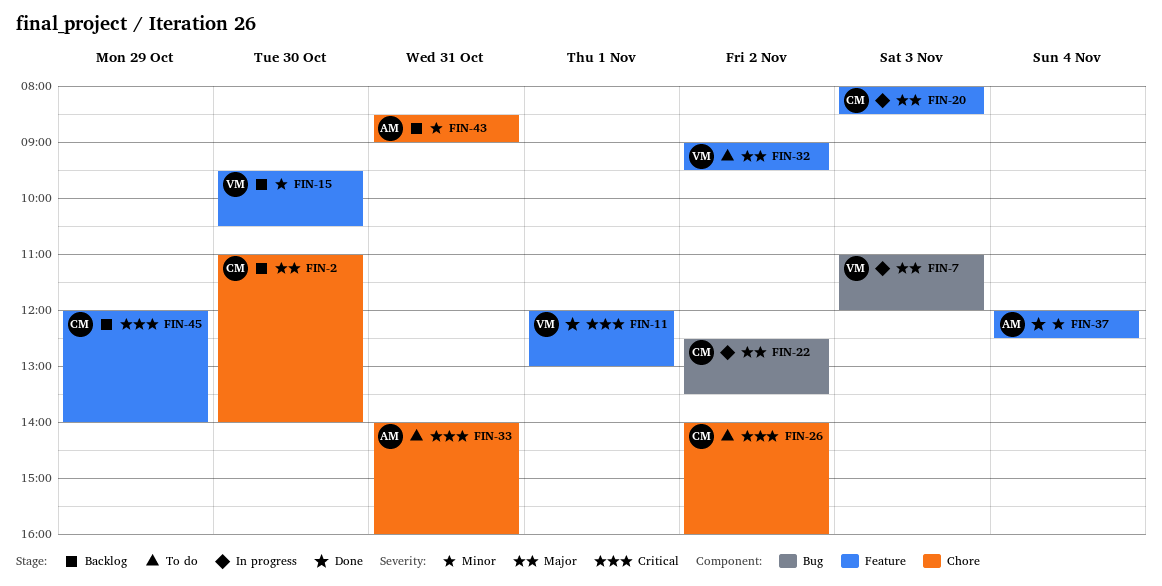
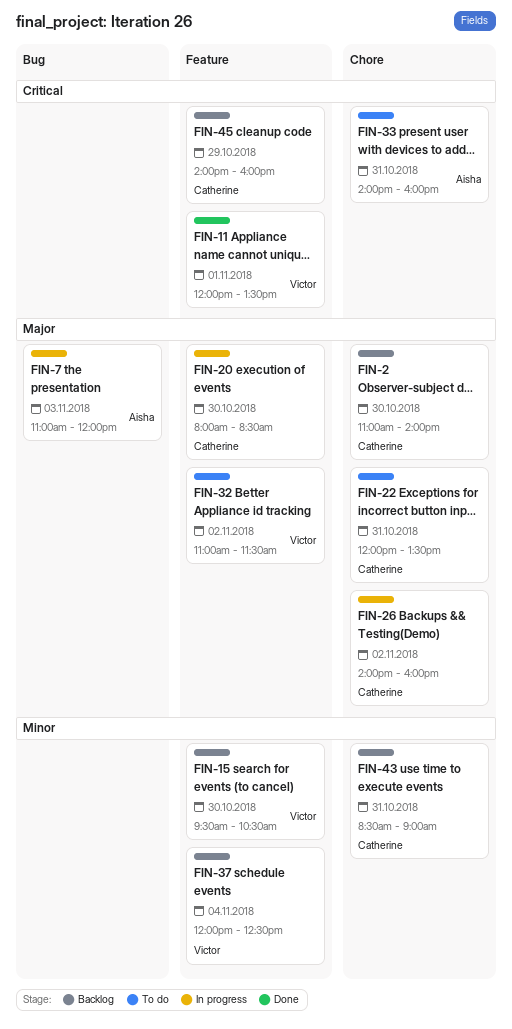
FIN-7, owner: Victor -> Aisha
FIN-11, ends: 13:00 -> 13:30
FIN-20, day: Nov 3 -> Oct 30
FIN-22, status: In progress -> To do
FIN-22, label: Bug -> Chore
FIN-22, day: Nov 2 -> Oct 31
FIN-22, begins: 12:30 -> 12:00
FIN-26, status: To do -> In progress
FIN-26, priority: Critical -> Major
FIN-32, begins: 09:00 -> 11:00
FIN-32, ends: 09:30 -> 11:30
FIN-37, status: Done -> Backlog
FIN-37, owner: Aisha -> Victor
FIN-43, owner: Aisha -> Catherine
FIN-45, begins: 12:00 -> 14:00
FIN-45, ends: 14:00 -> 16:00

